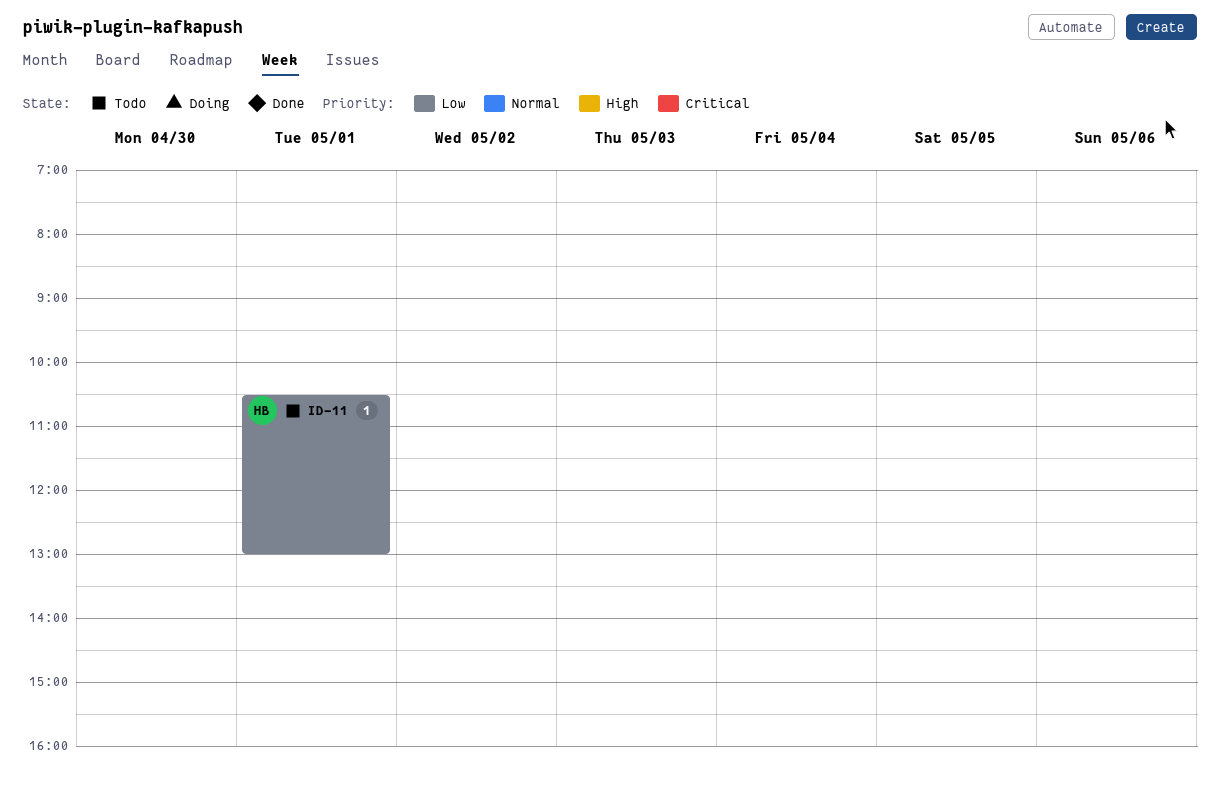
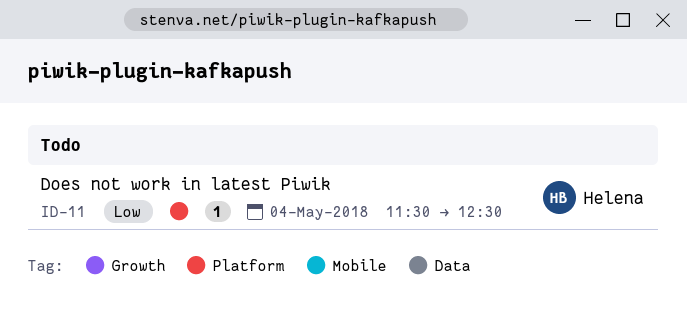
ID-11, day: May 1 -> May 4
ID-11, begins: 10:30 -> 11:30
ID-11, ends: 13:00 -> 12:30

